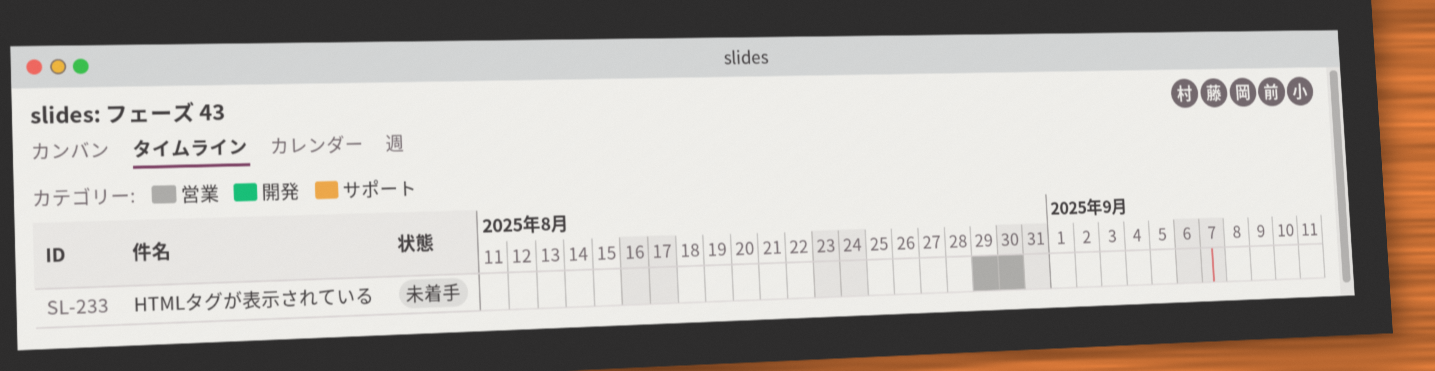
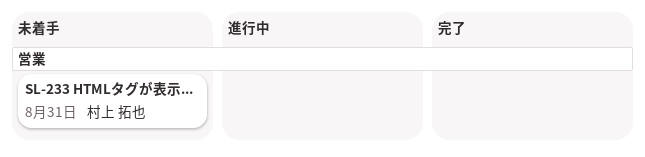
SL-233, due: Aug 30 -> Aug 31

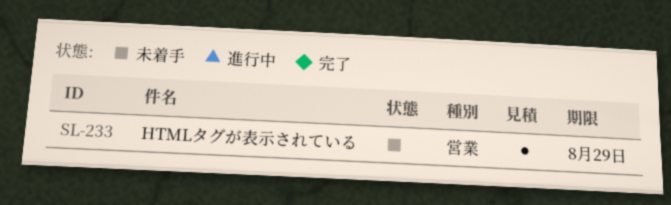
SL-233, due: Aug 31 -> Aug 29

